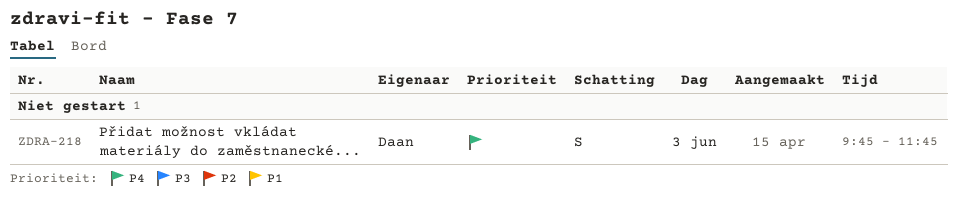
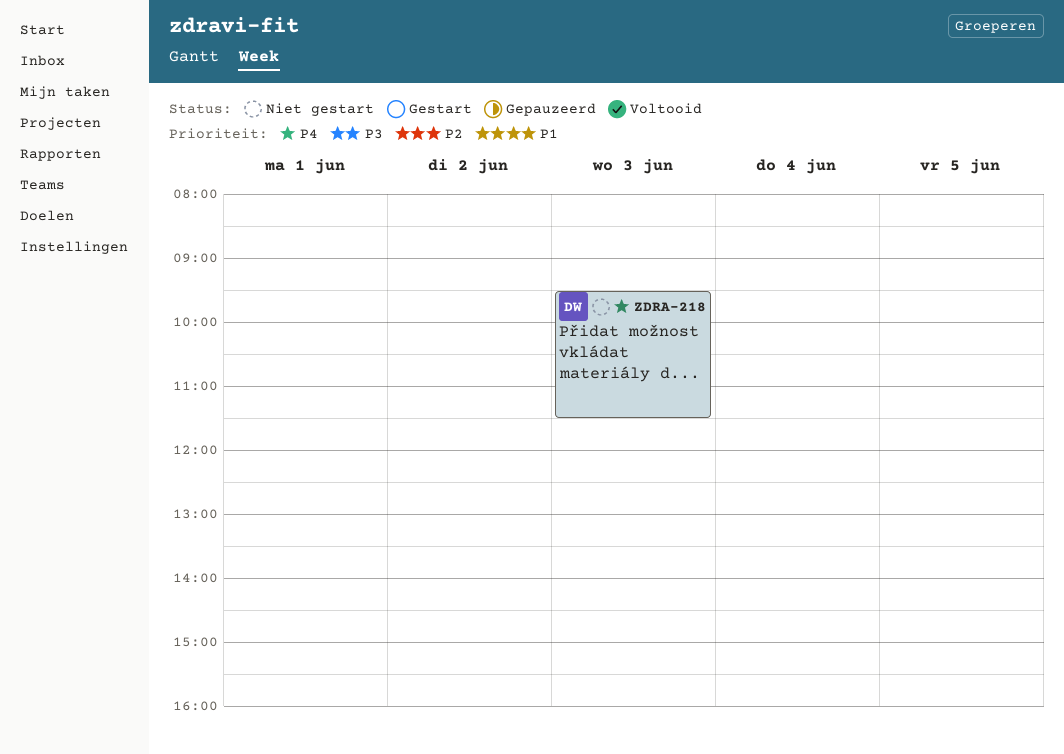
ZDRA-218, begins: 09:45 -> 09:30
ZDRA-218, ends: 11:45 -> 11:30

